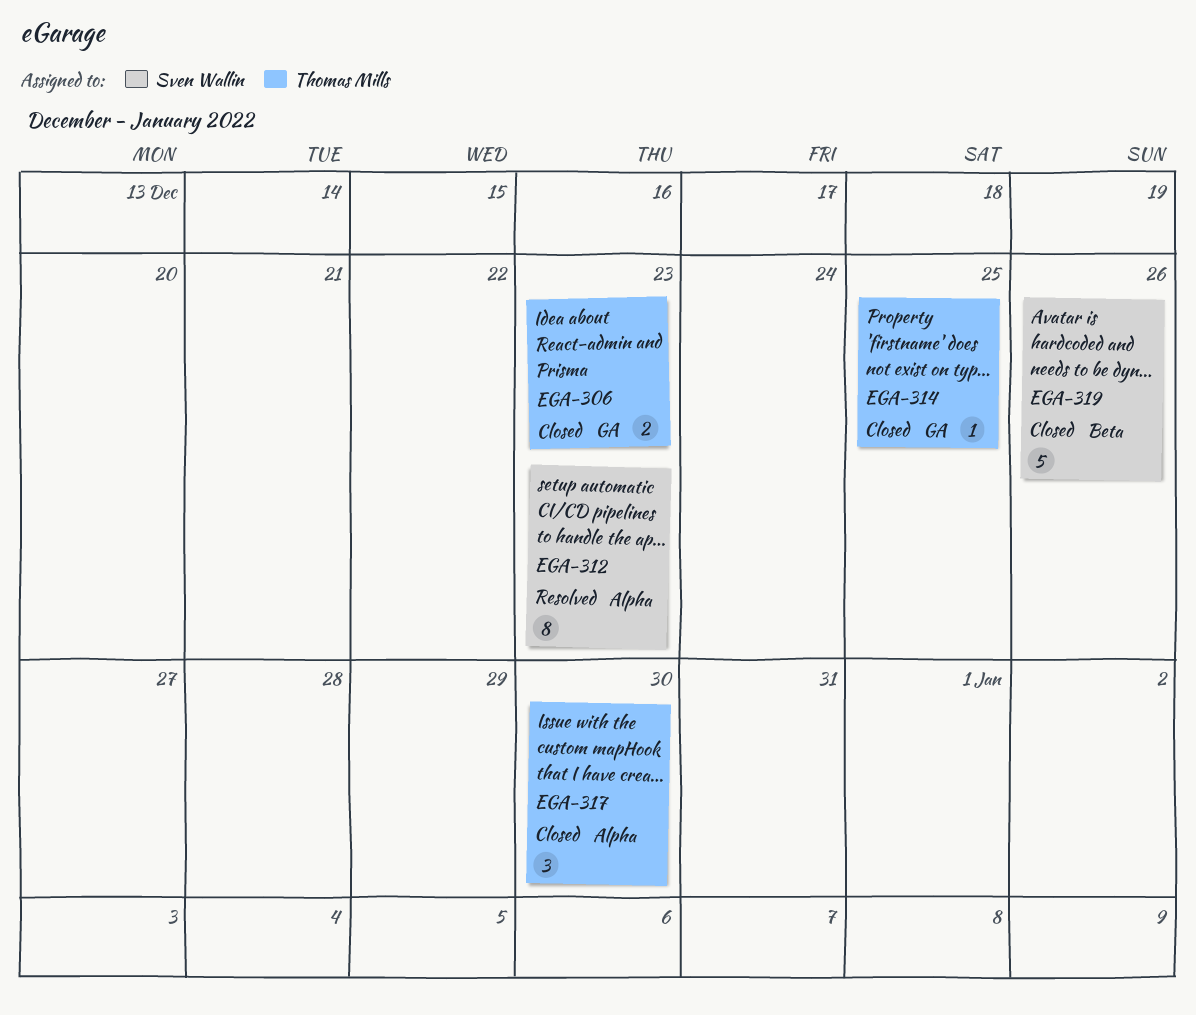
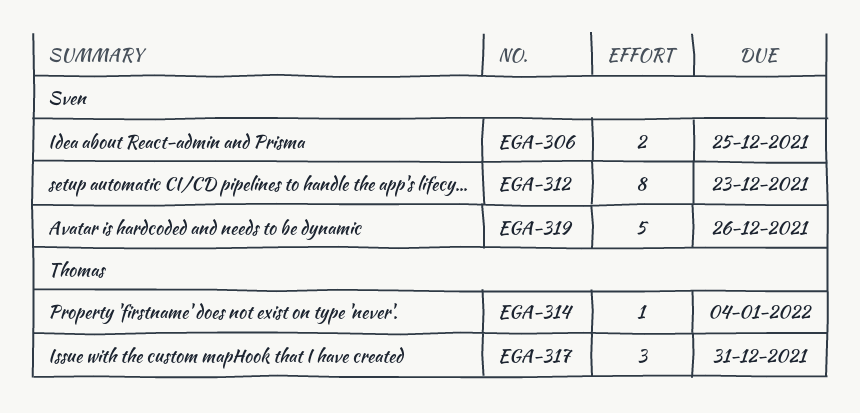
EGA-306, owner: Thomas Mills -> Sven Wallin
EGA-306, due: Dec 23 -> Dec 25
EGA-314, due: Dec 25 -> Jan 4
EGA-317, due: Dec 30 -> Dec 31

